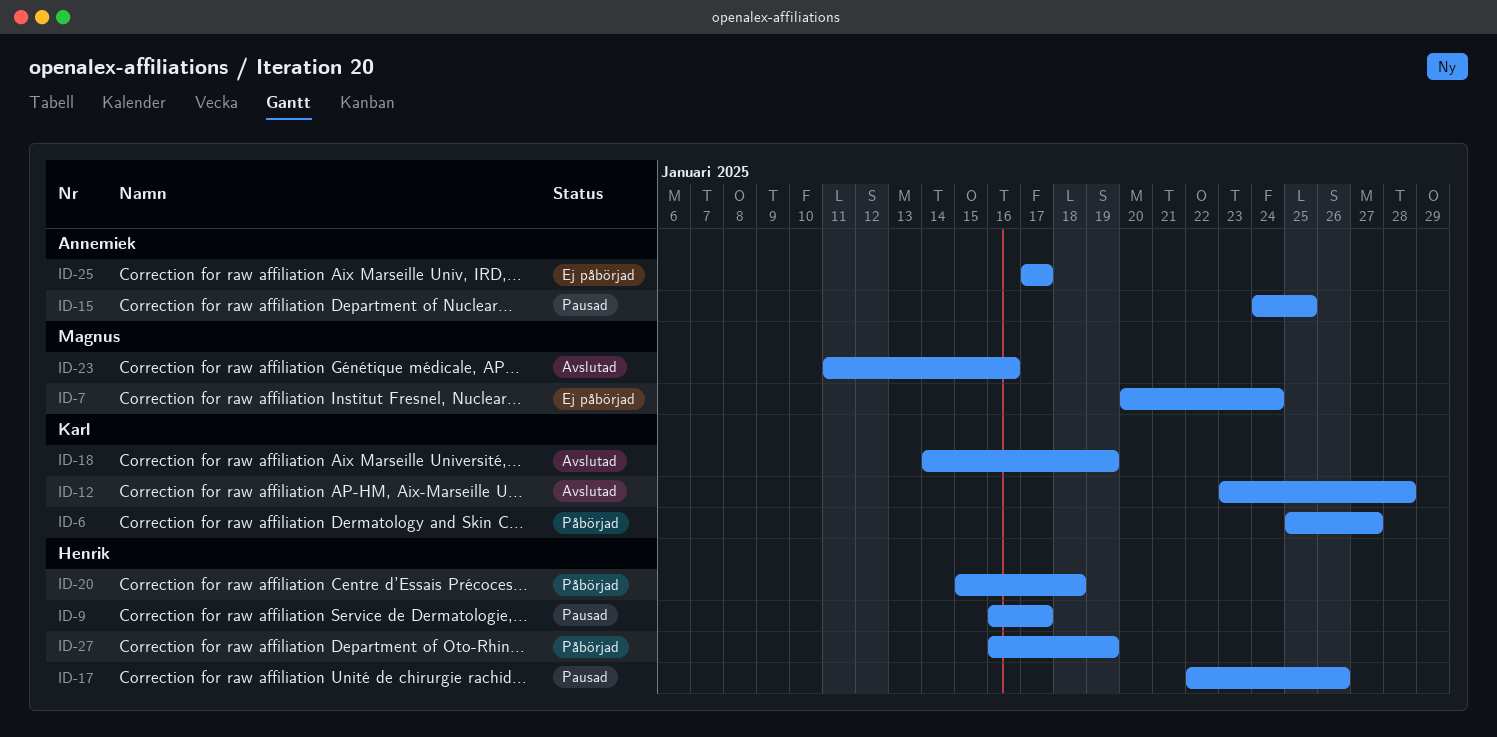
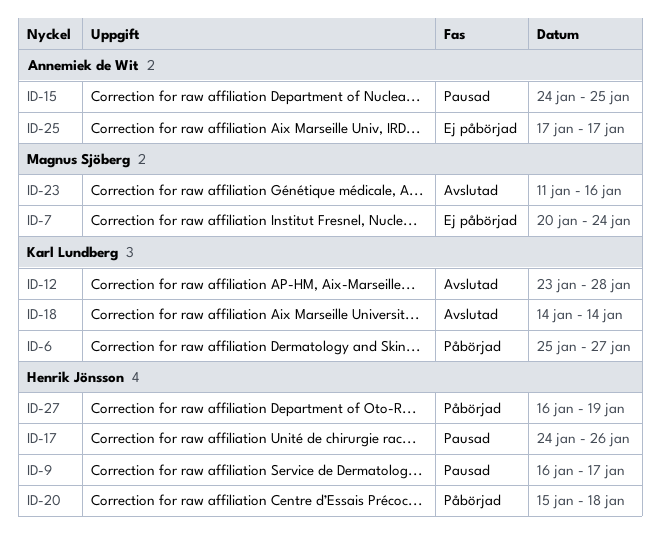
ID-17, start: Jan 22 -> Jan 24
ID-18, due: Jan 19 -> Jan 14

